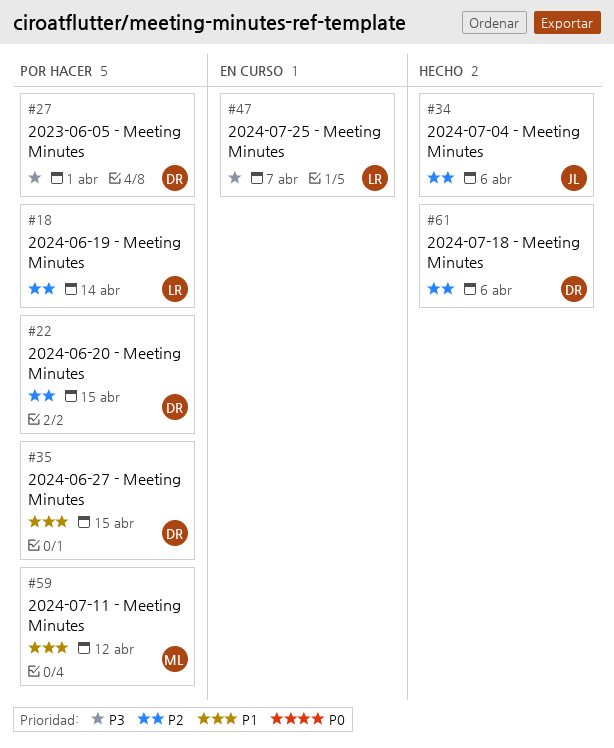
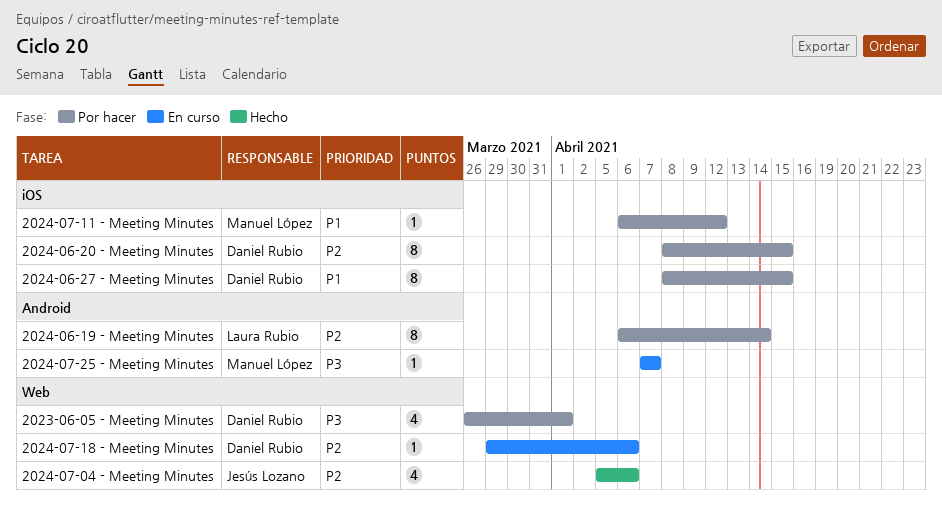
2024-07-18 - Meeting Minutes, status: Hecho -> En curso
2024-07-25 - Meeting Minutes, owner: Laura Rubio -> Manuel López

